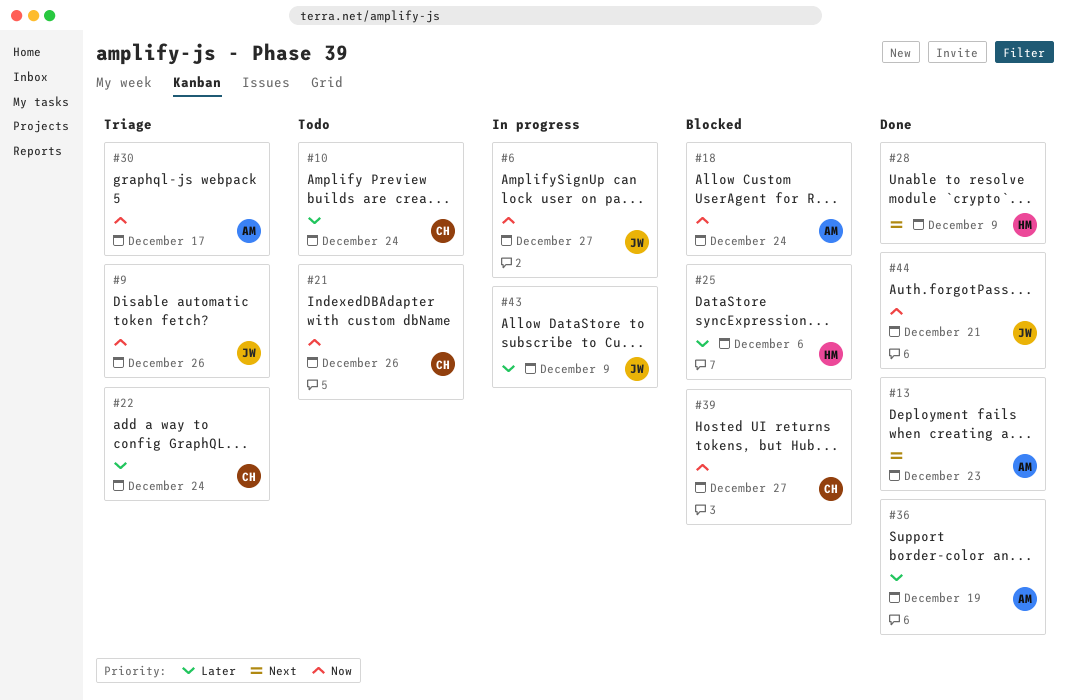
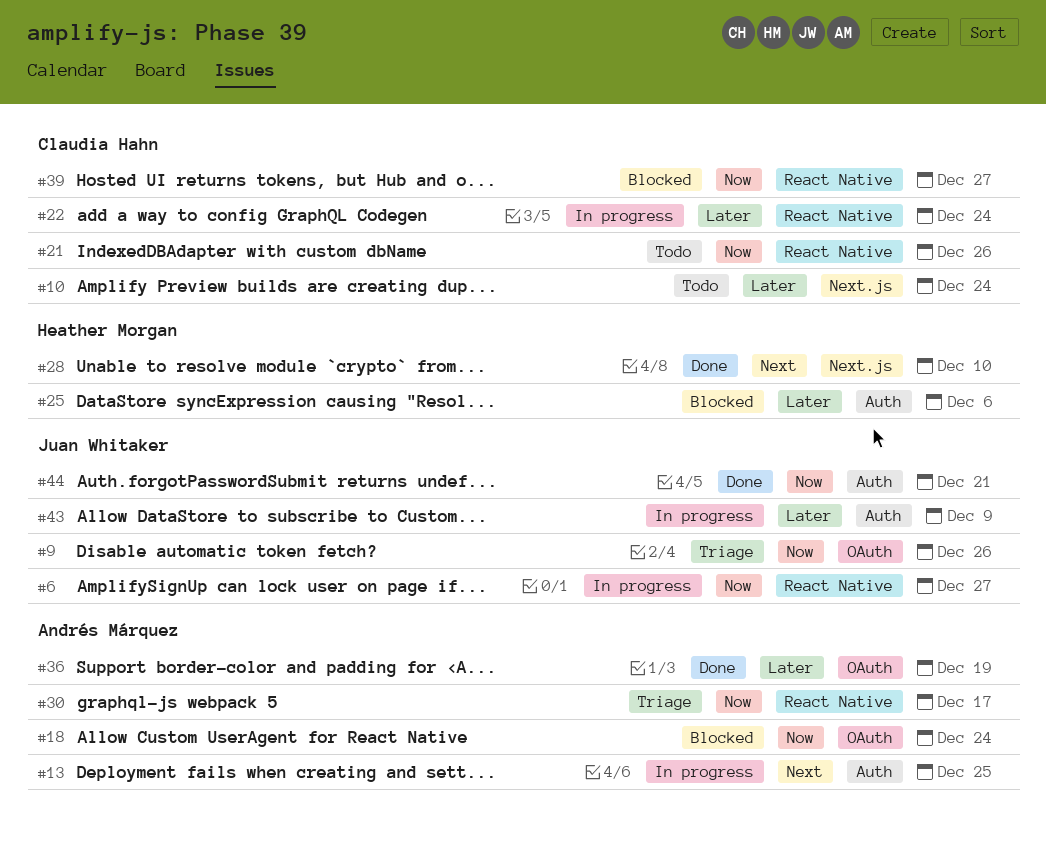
#13, status: Done -> In progress
#13, due: Dec 23 -> Dec 25
#22, status: Triage -> In progress
#28, due: Dec 9 -> Dec 10

